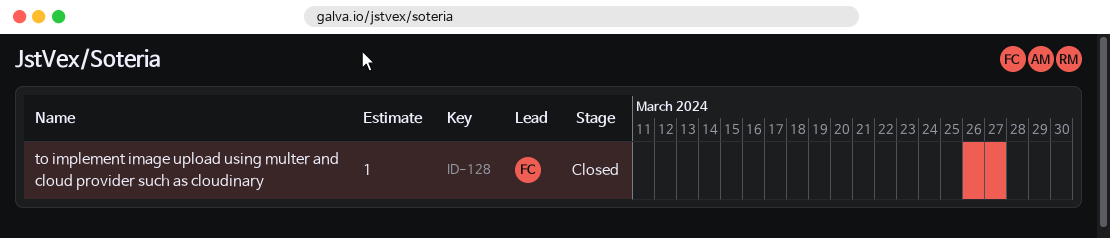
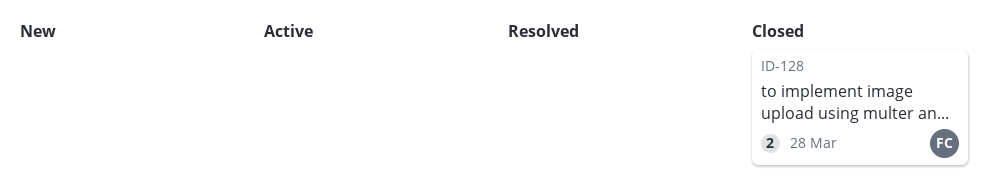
ID-128, estimate: 1 -> 2
ID-128, due: Mar 27 -> Mar 28

